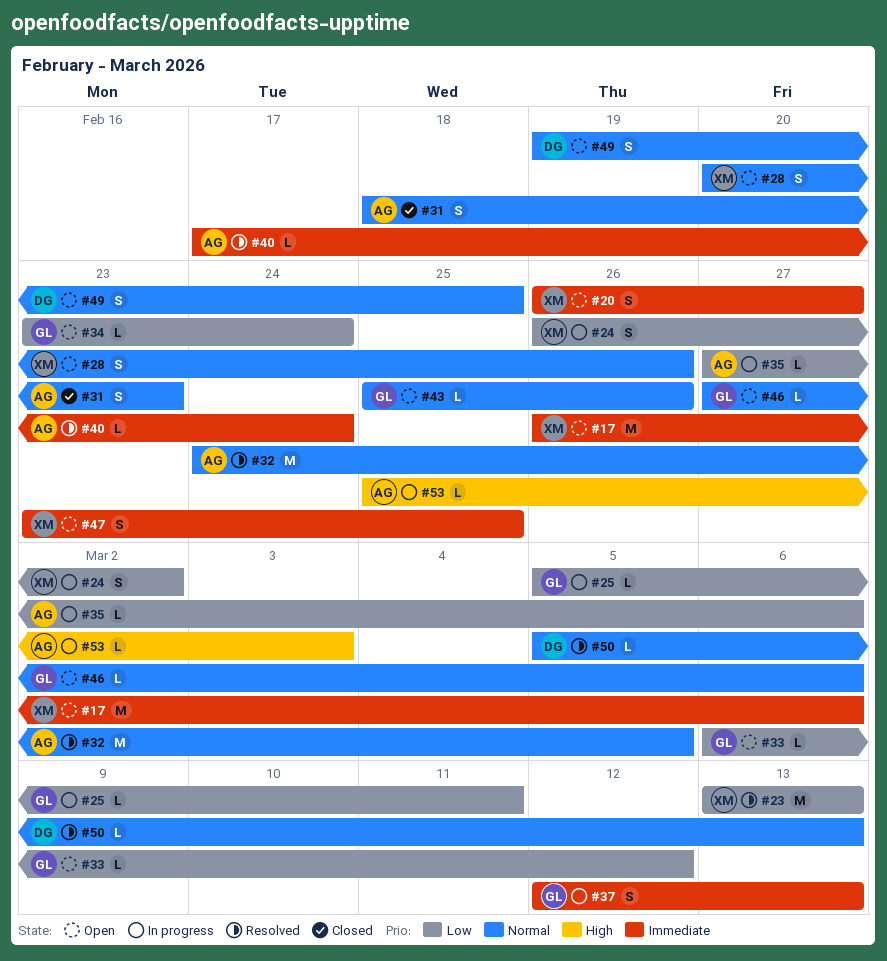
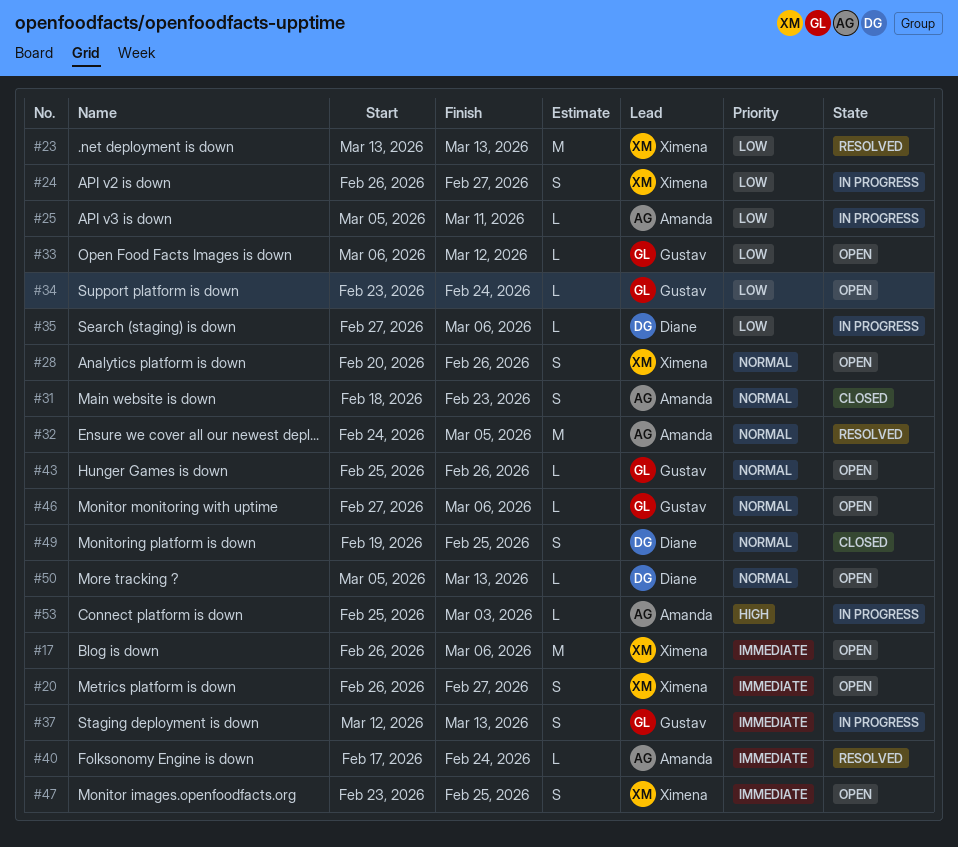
#24, due: Mar 2 -> Feb 27
#25, owner: Gustav -> Amanda
#35, owner: Amanda -> Diane
#49, status: Open -> Closed
#50, status: Resolved -> Open

